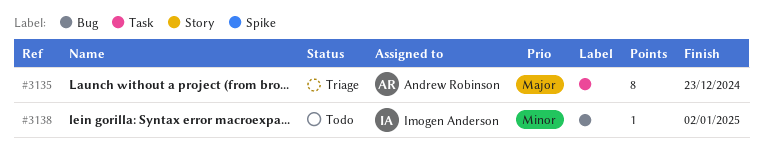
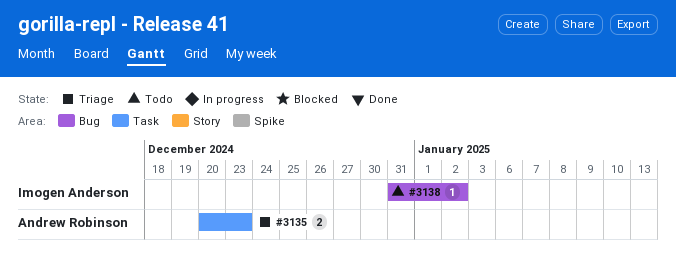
#3135, estimate: 8 -> 2

